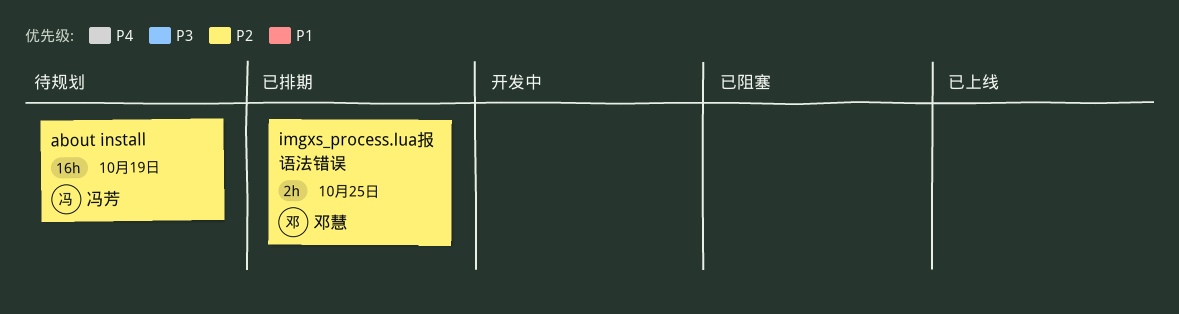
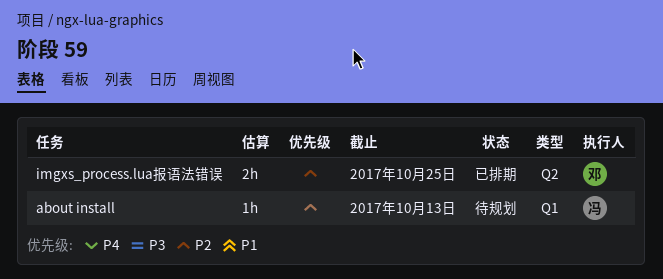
about install, estimate: 16h -> 1h
about install, due: Oct 19 -> Oct 13

